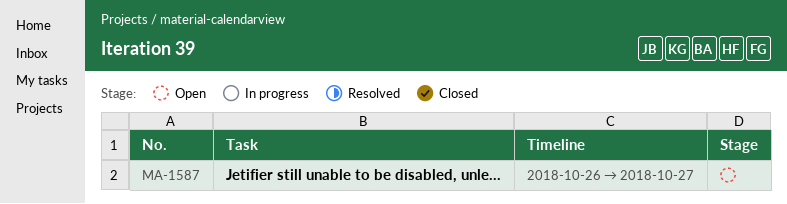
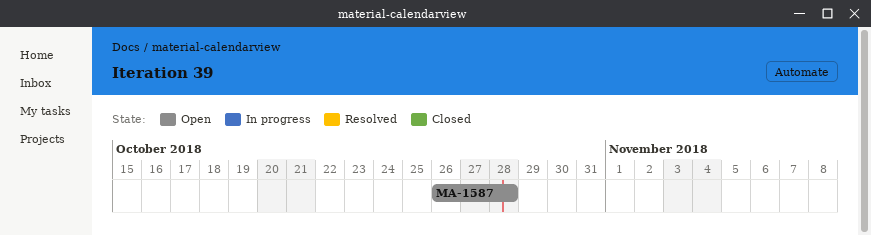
MA-1587, due: Oct 27 -> Oct 28

